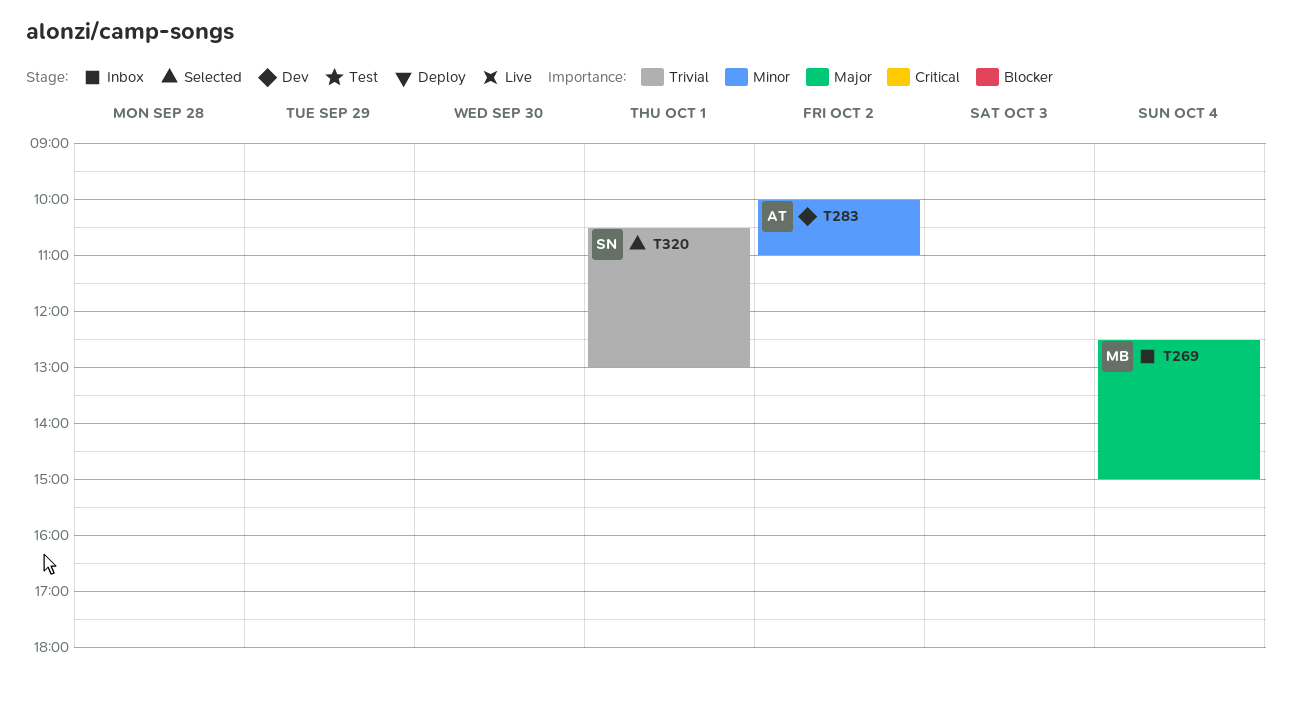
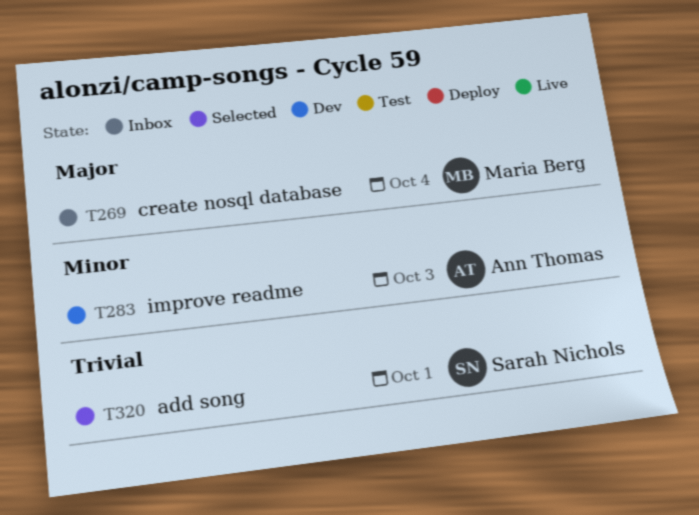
T283, day: Oct 2 -> Oct 3

